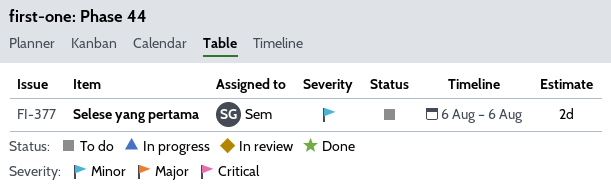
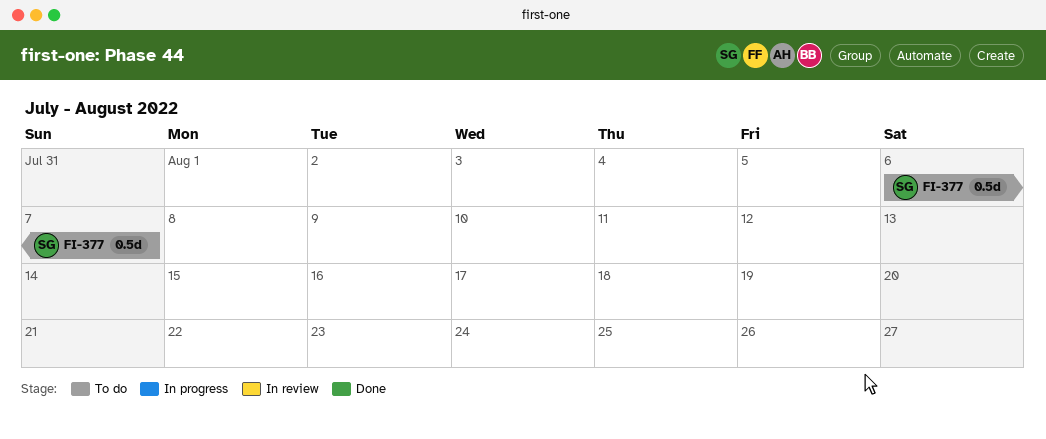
FI-377, estimate: 2d -> 0.5d
FI-377, due: Aug 6 -> Aug 7

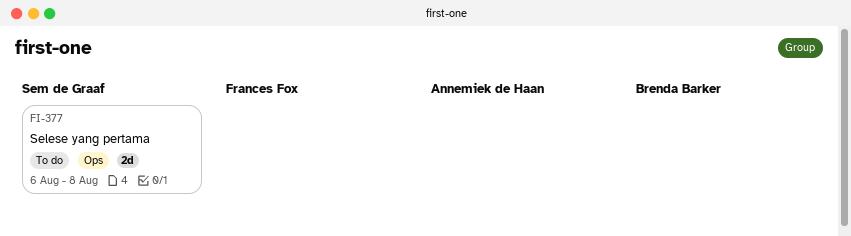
FI-377, estimate: 0.5d -> 2d
FI-377, due: Aug 7 -> Aug 8

